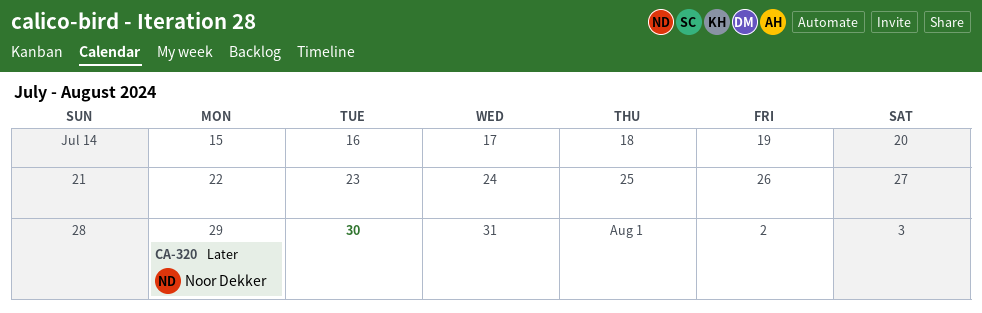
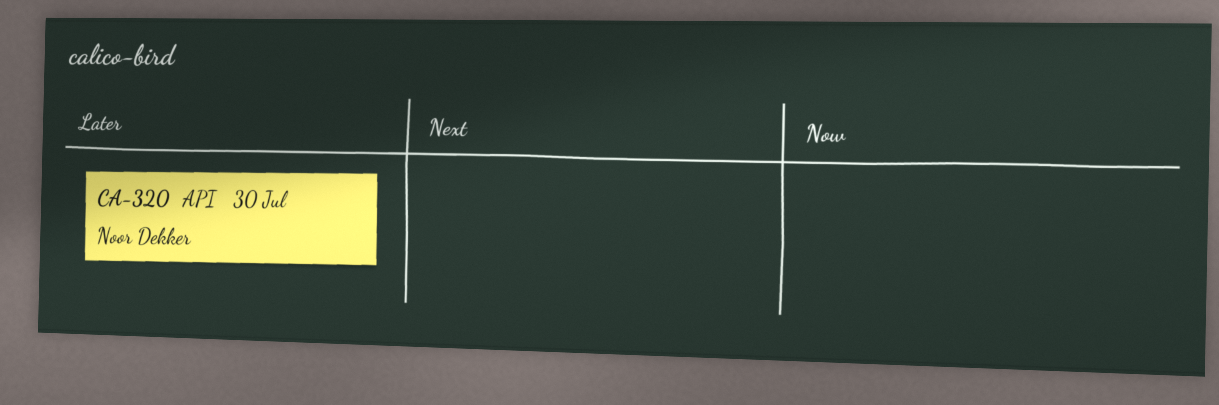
CA-320, due: Jul 29 -> Jul 30

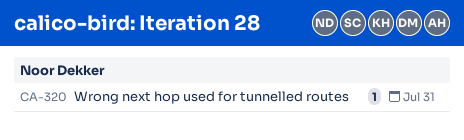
CA-320, due: Jul 30 -> Jul 31

